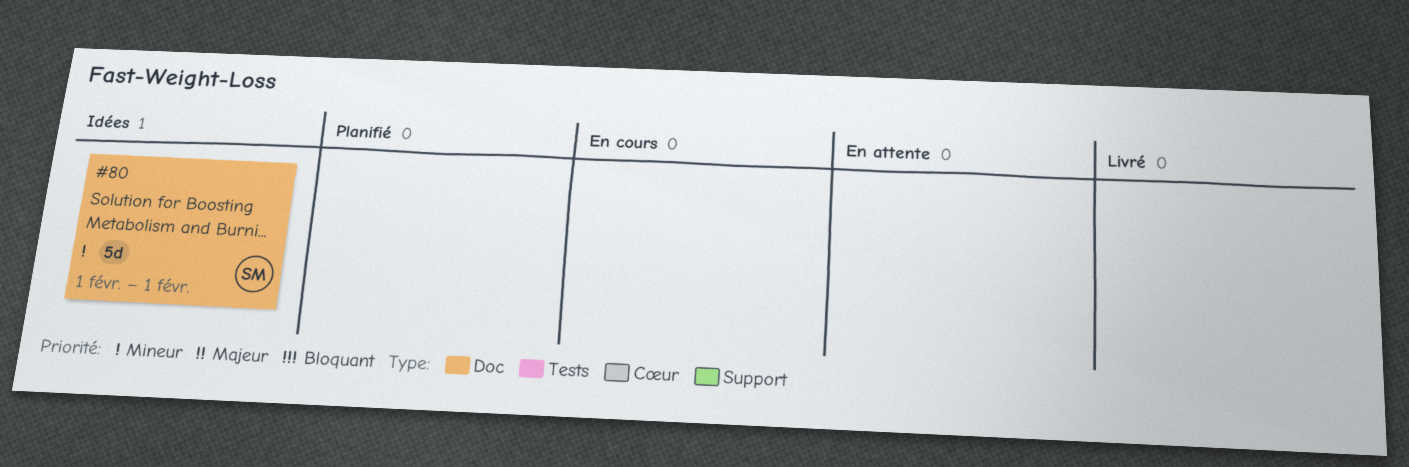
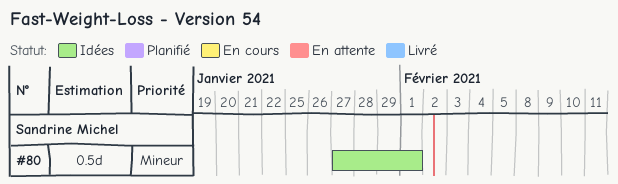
#80, estimate: 5d -> 0.5d
#80, start: Feb 1 -> Jan 27

